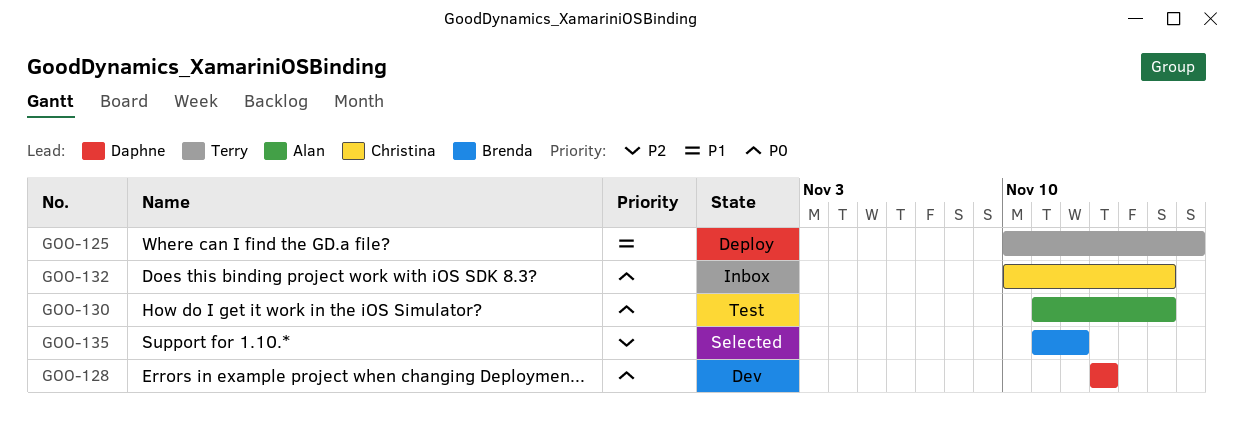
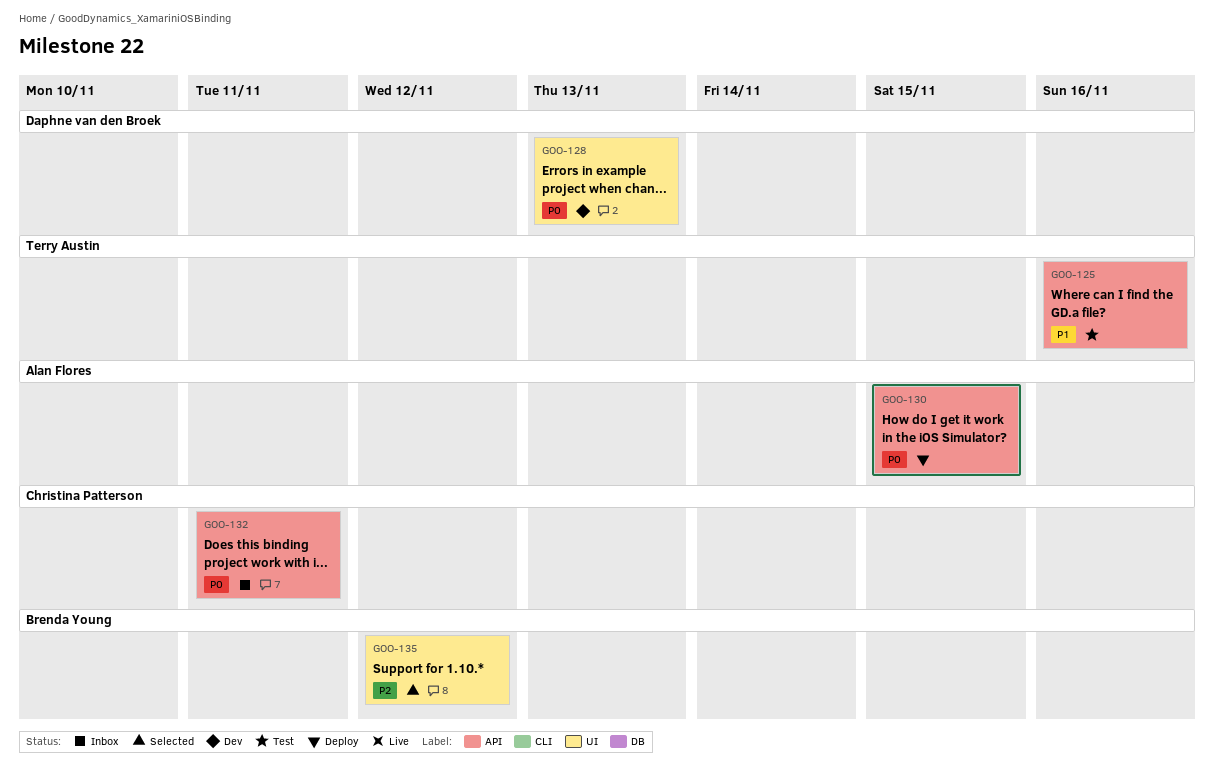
GOO-125, status: Deploy -> Test
GOO-130, status: Test -> Deploy
GOO-132, due: Nov 15 -> Nov 11

